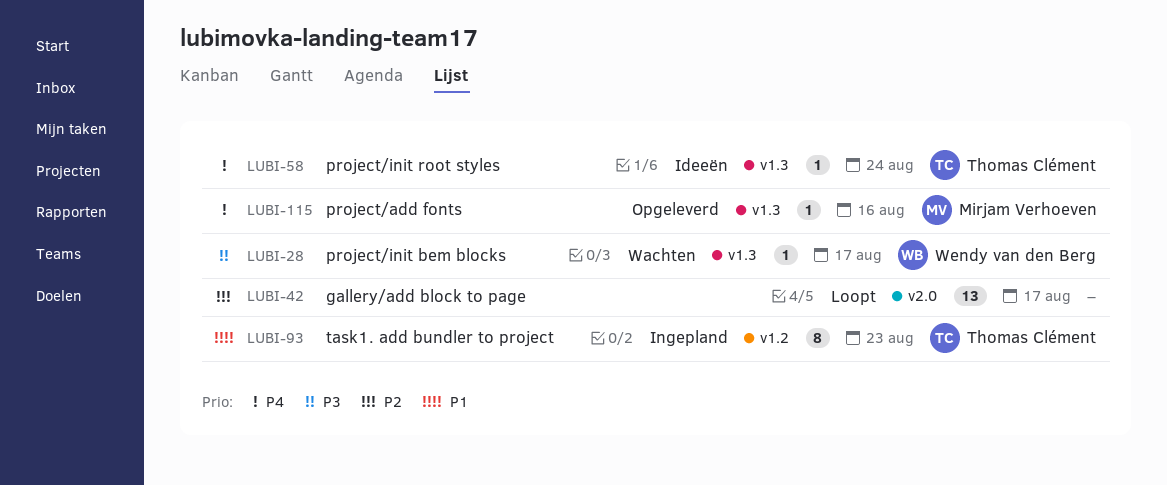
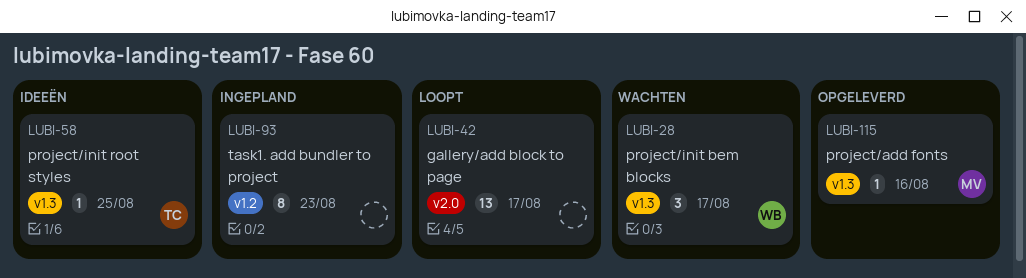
LUBI-28, estimate: 1 -> 3
LUBI-58, due: Aug 24 -> Aug 25
LUBI-93, owner: Thomas Clément -> none

